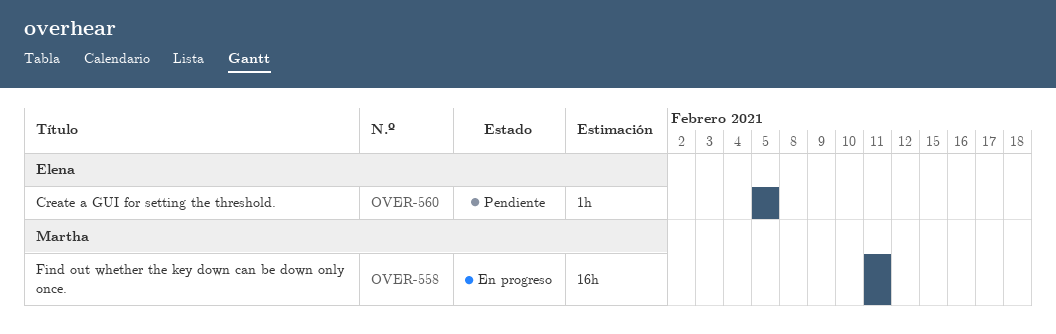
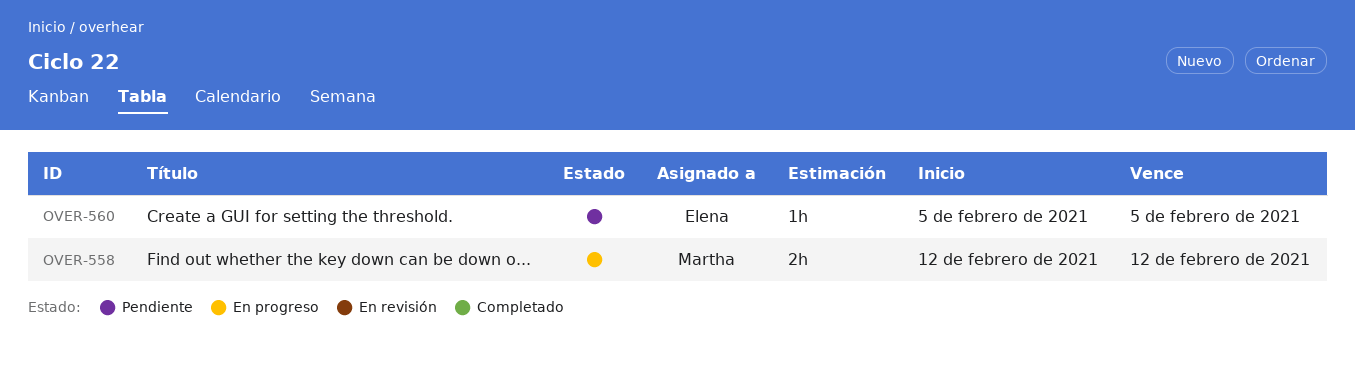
OVER-558, estimate: 16h -> 2h
OVER-558, start: Feb 11 -> Feb 12
OVER-558, due: Feb 11 -> Feb 12

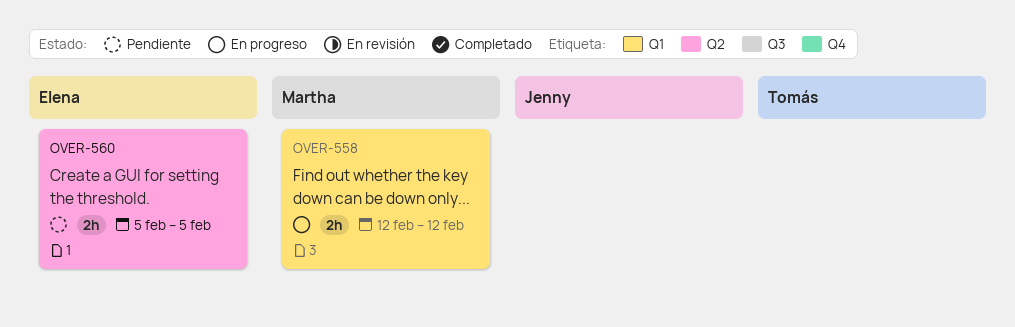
OVER-560, estimate: 1h -> 2h

